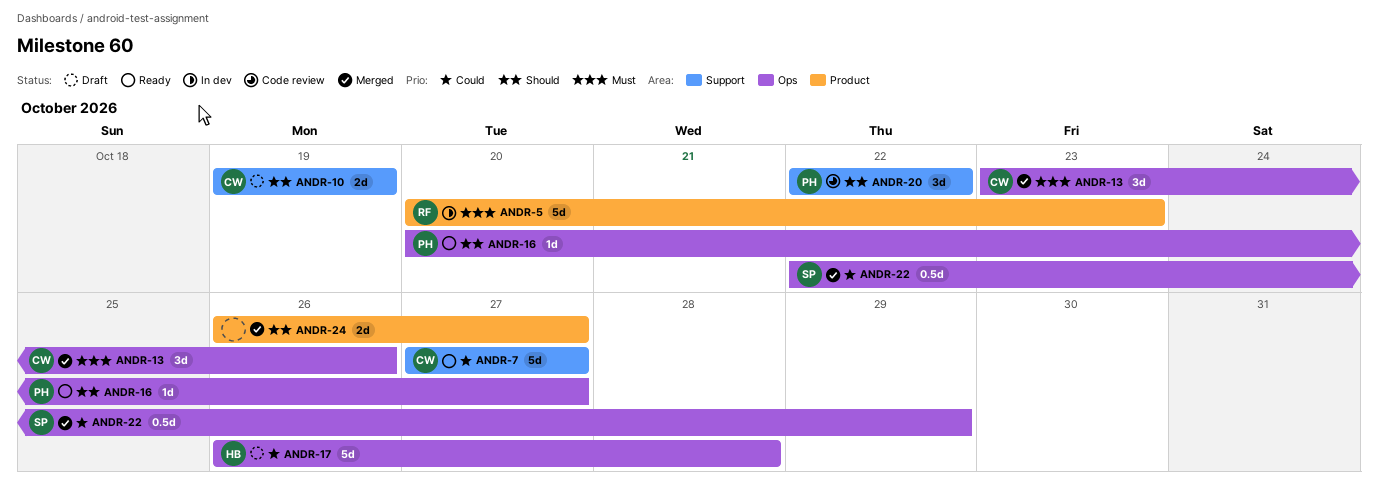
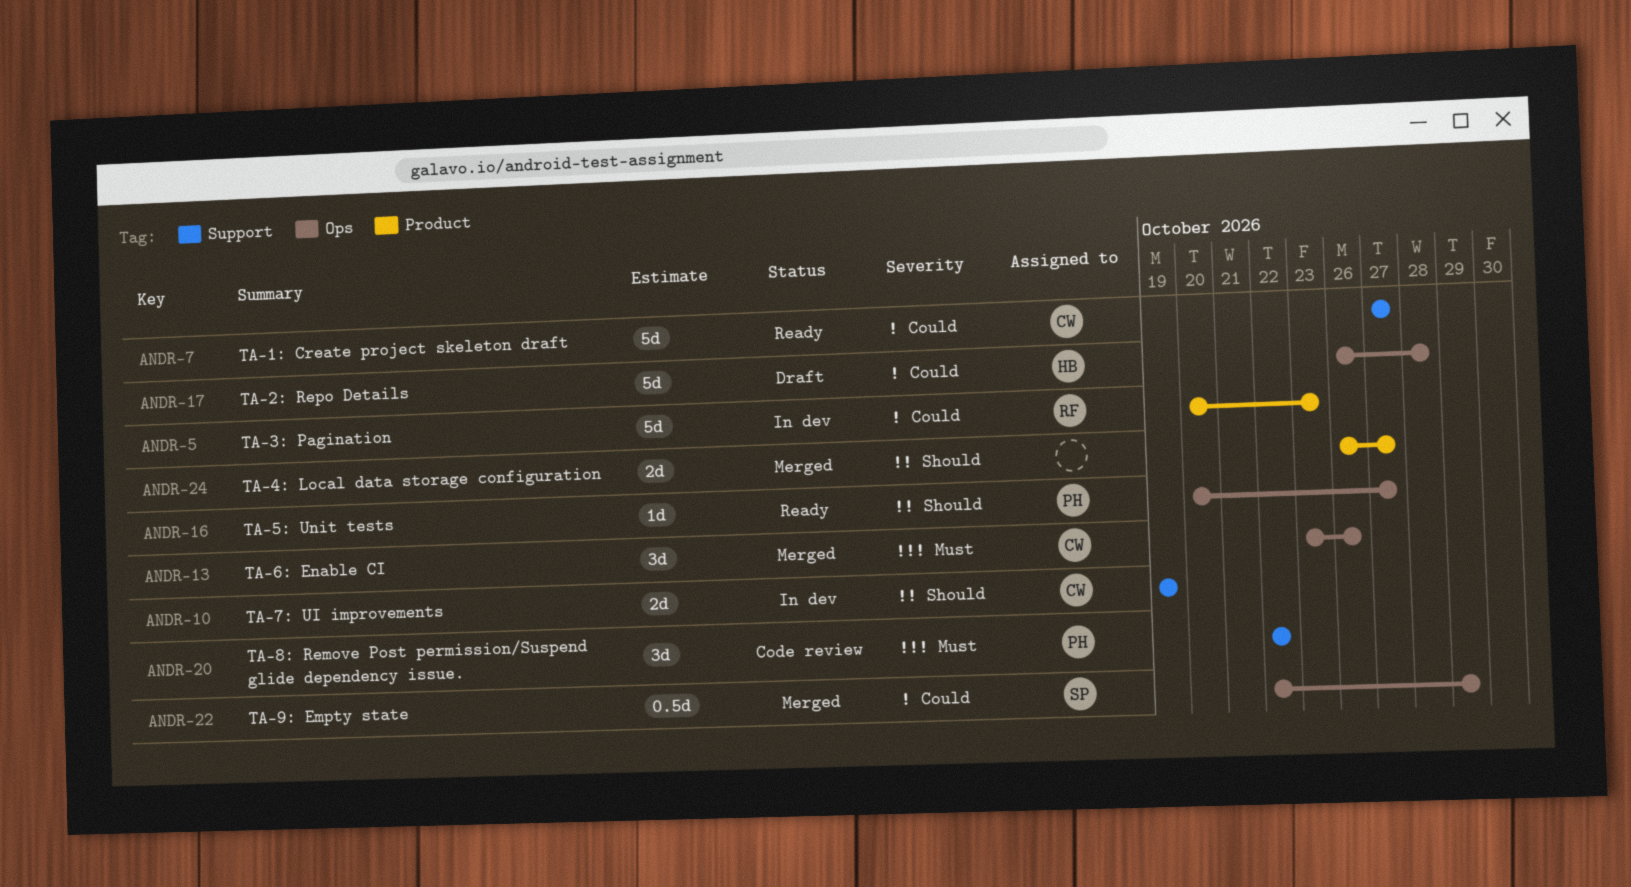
ANDR-5, priority: Must -> Could
ANDR-10, status: Draft -> In dev
ANDR-20, priority: Should -> Must

